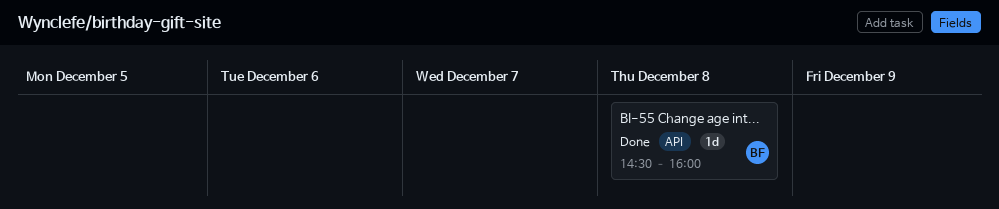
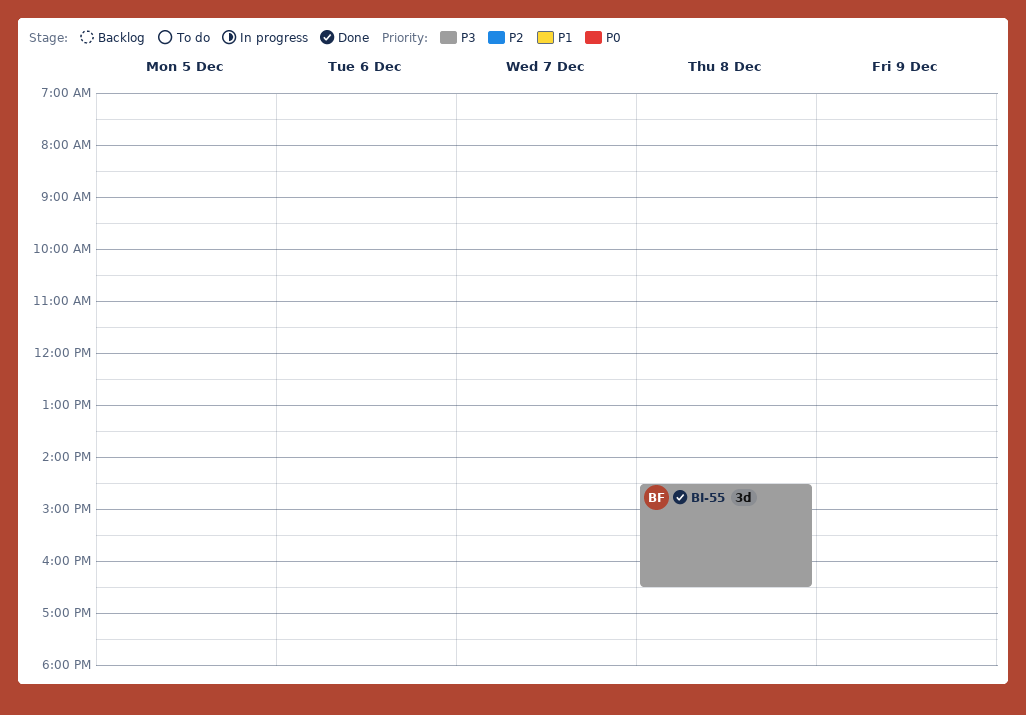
BI-55, estimate: 1d -> 3d
BI-55, ends: 16:00 -> 16:30

